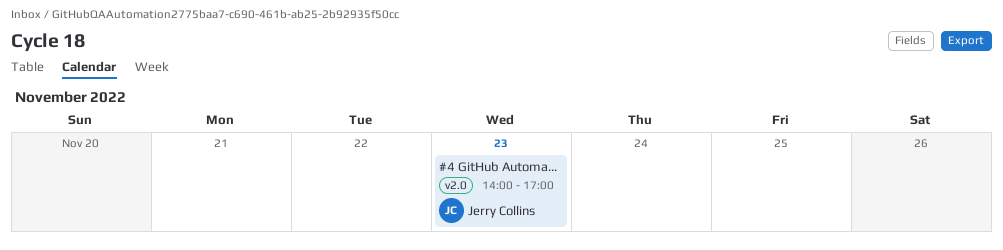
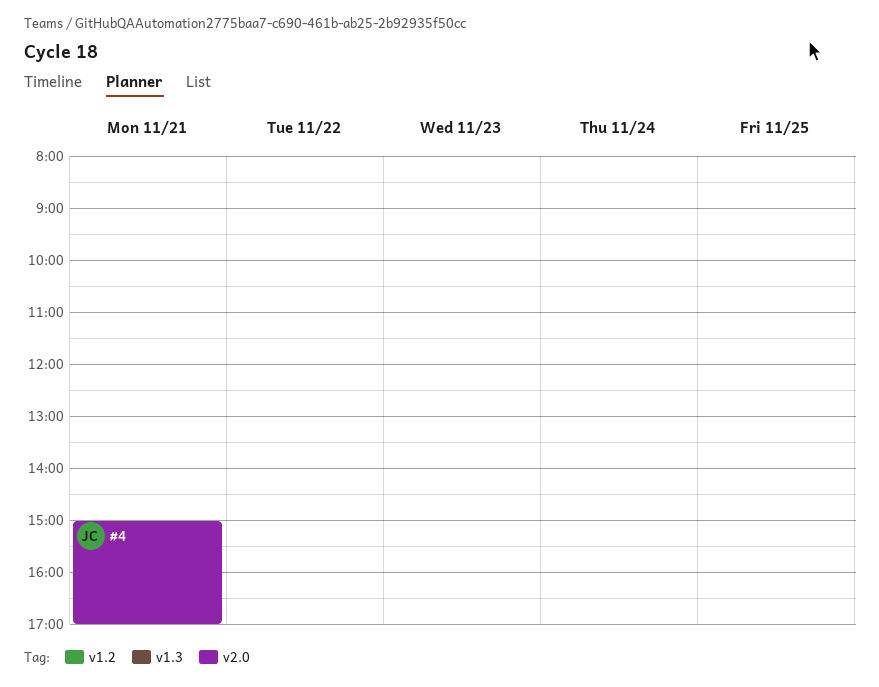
#4, day: Nov 23 -> Nov 21
#4, begins: 14:00 -> 15:00

